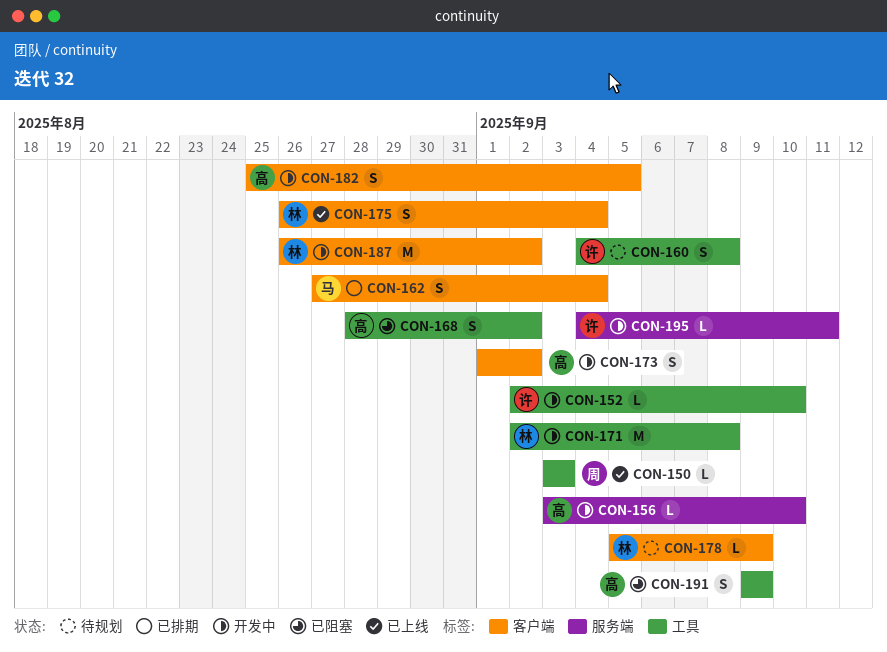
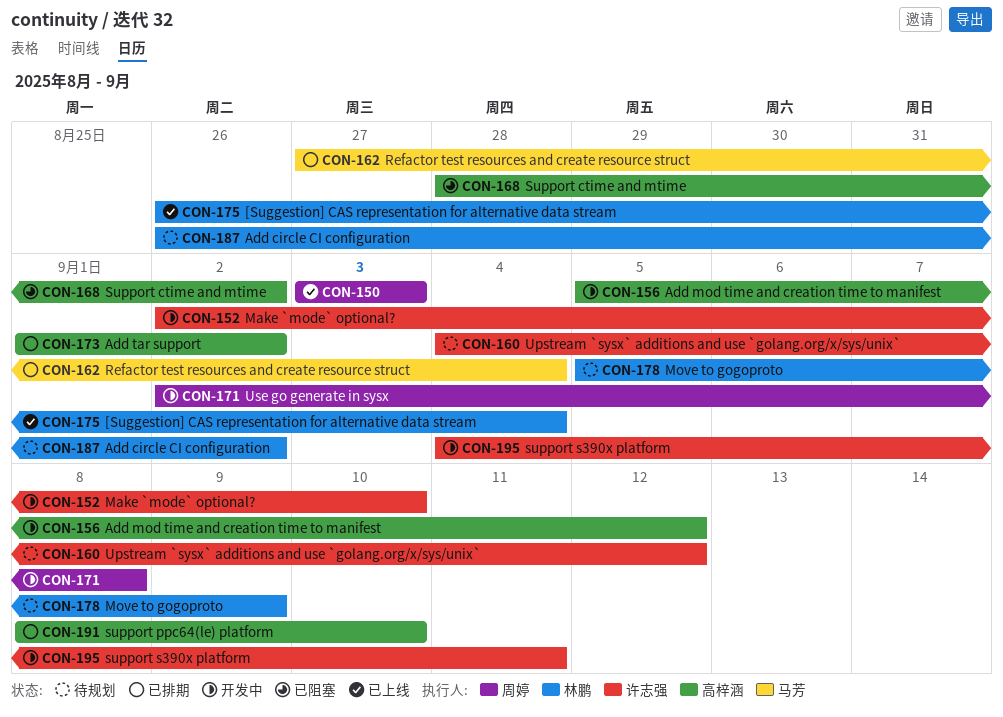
CON-156, start: Sep 3 -> Sep 5
CON-156, due: Sep 10 -> Sep 12
CON-160, due: Sep 8 -> Sep 12
CON-171, owner: 林鹏 -> 周婷
CON-173, status: 开发中 -> 已排期
CON-182: present -> none
CON-187, status: 开发中 -> 待规划
CON-191, status: 已阻塞 -> 已排期
CON-191, start: Sep 9 -> Sep 8
CON-191, due: Sep 9 -> Sep 10

